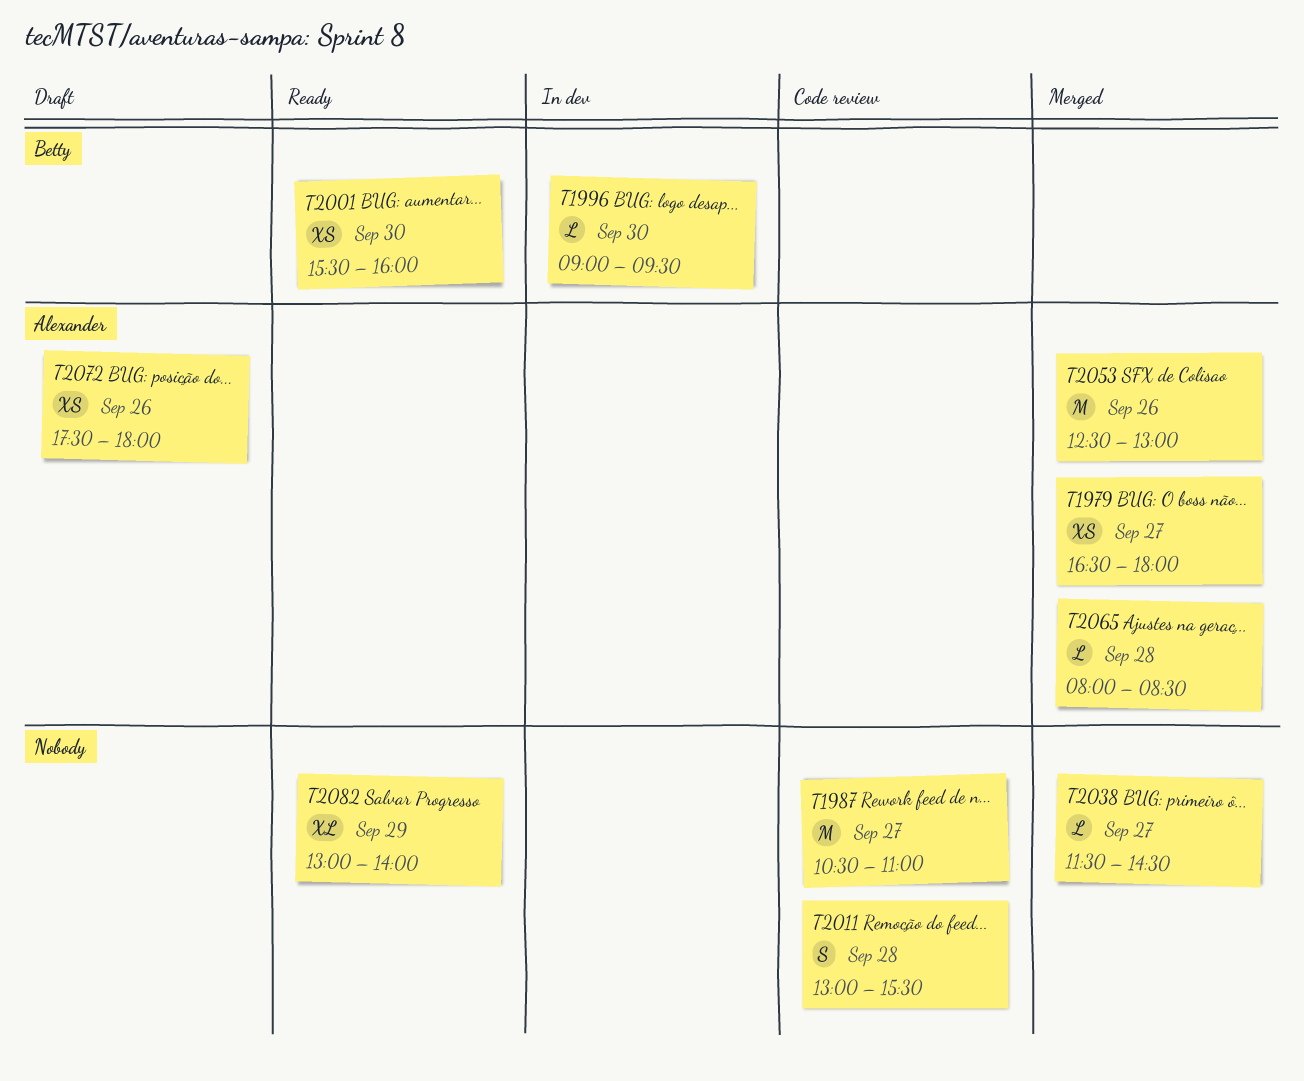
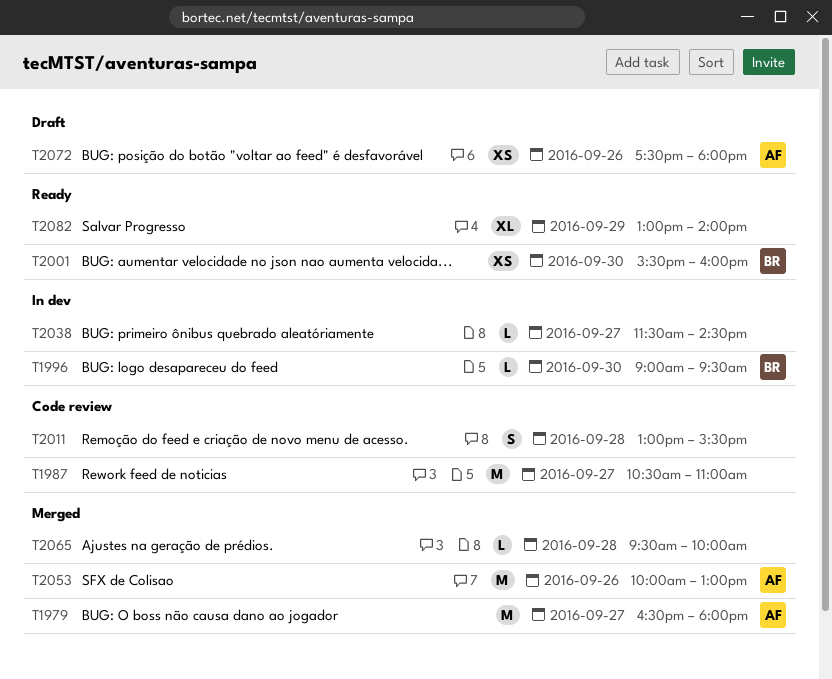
T1979, estimate: XS -> M
T2038, status: Merged -> In dev
T2053, begins: 12:30 -> 10:00
T2065, owner: Alexander -> none
T2065, begins: 08:00 -> 09:30
T2065, ends: 08:30 -> 10:00

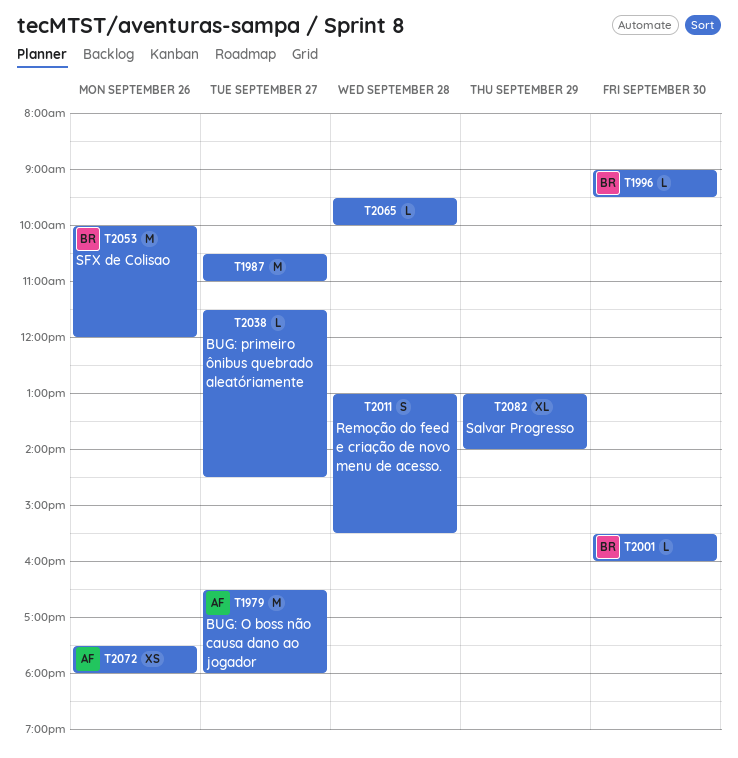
T2001, estimate: XS -> L
T2053, owner: AF -> BR
T2053, ends: 13:00 -> 12:00

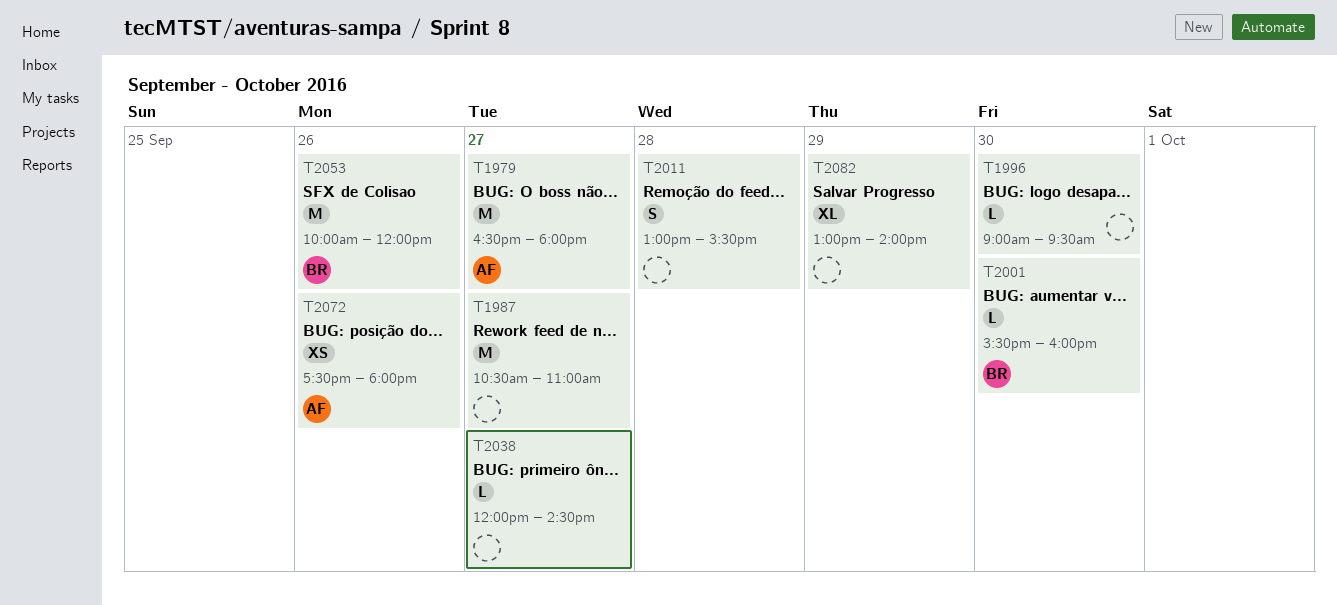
T1996, owner: BR -> none
T2038, begins: 11:30 -> 12:00
T2065: present -> none

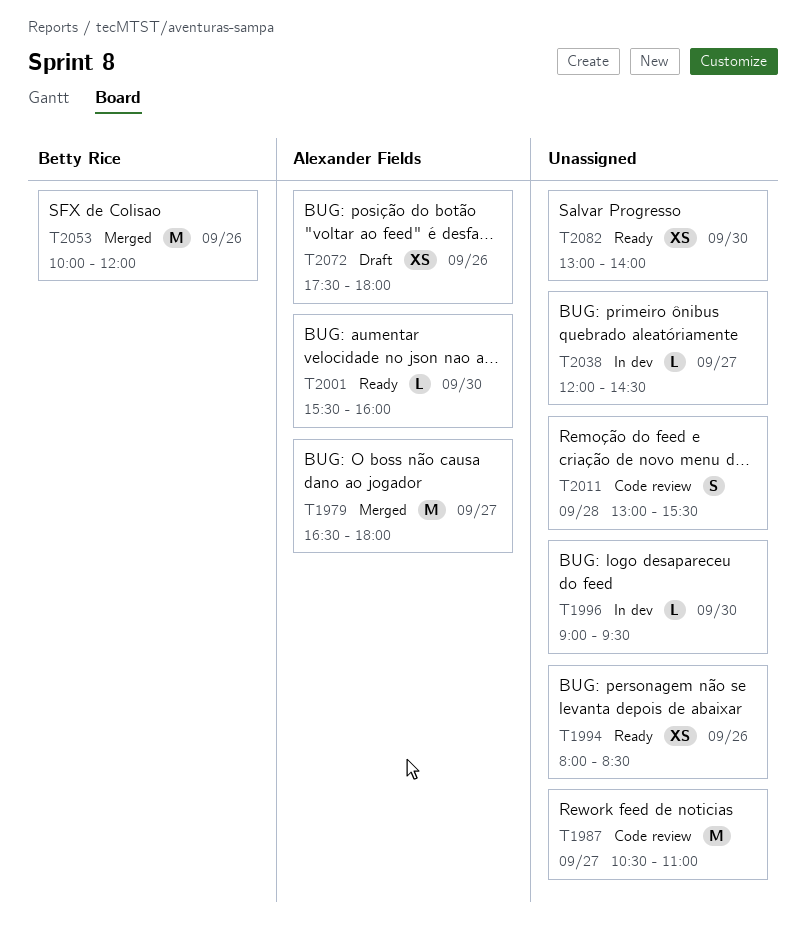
T1994: none -> present
T2001, owner: Betty Rice -> Alexander Fields
T2082, estimate: XL -> XS
T2082, day: Sep 29 -> Sep 30

